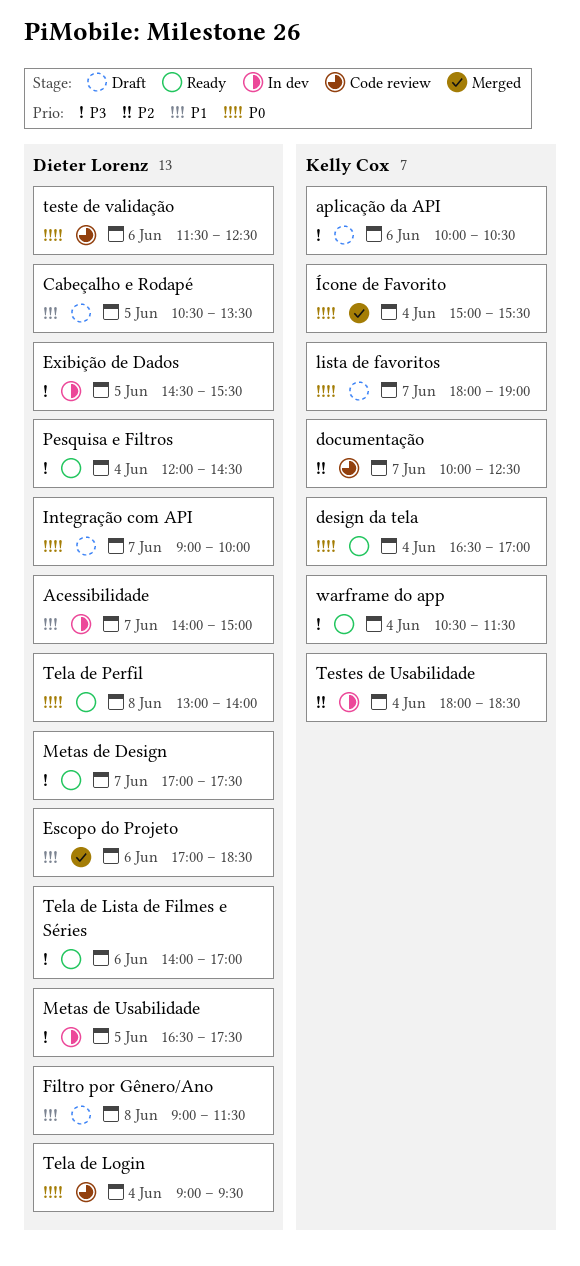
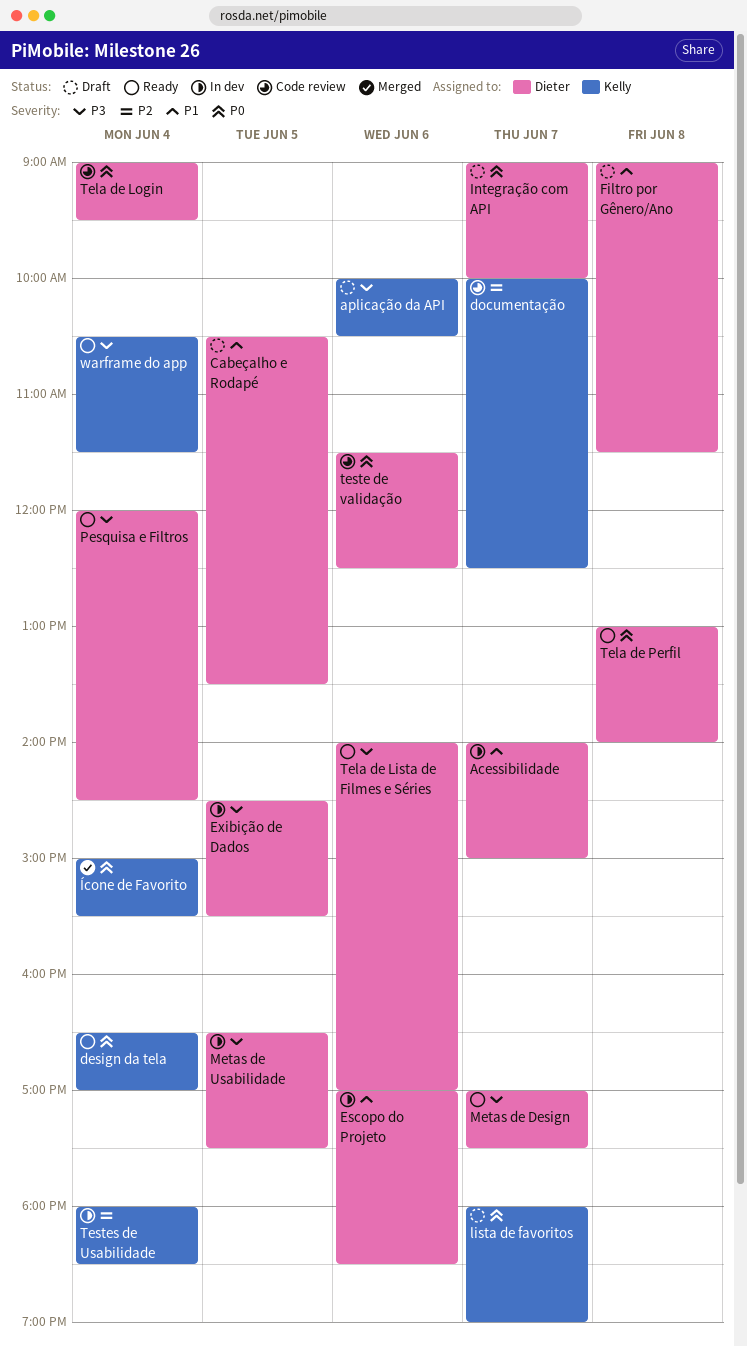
Escopo do Projeto, status: Merged -> In dev

